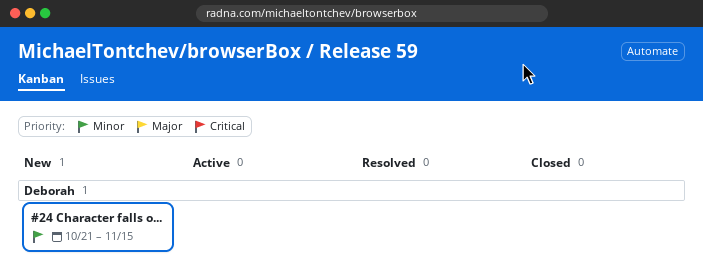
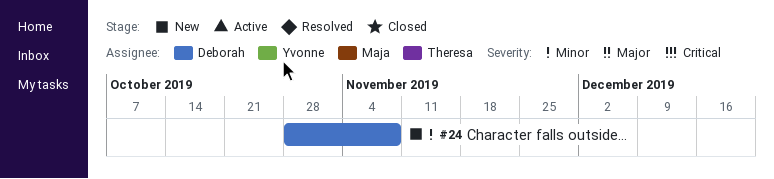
#24, start: Oct 21 -> Oct 28
#24, due: Nov 15 -> Nov 8

